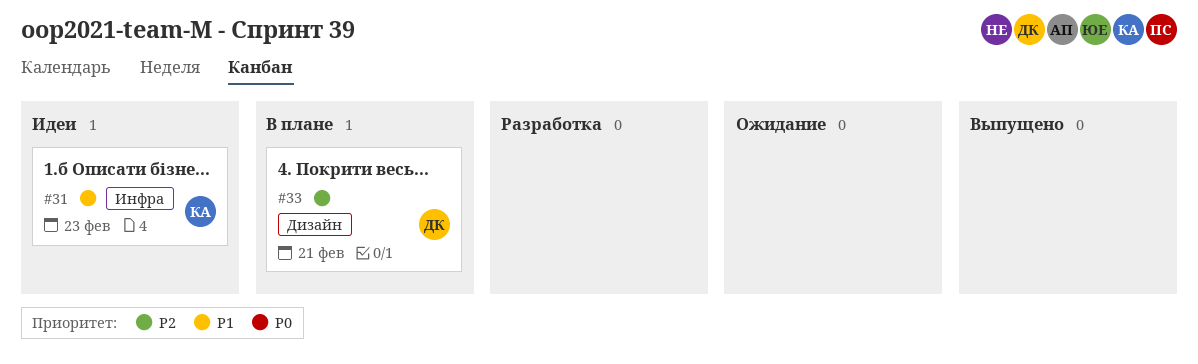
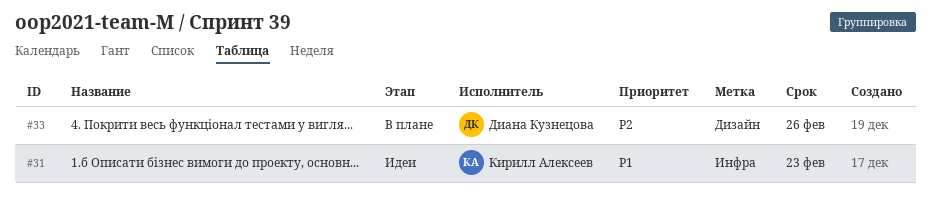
#33, due: Feb 21 -> Feb 26

